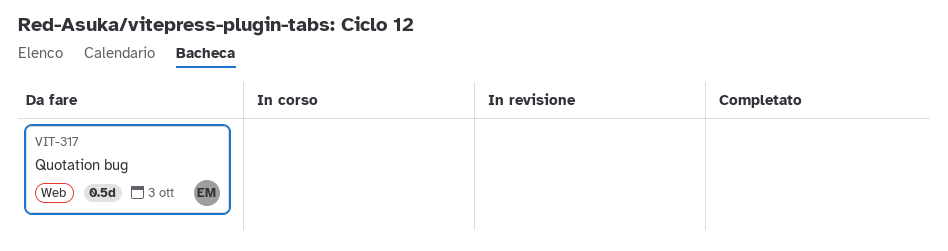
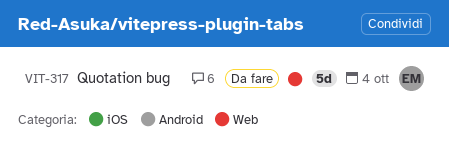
VIT-317, estimate: 0.5d -> 5d
VIT-317, due: Oct 3 -> Oct 4

